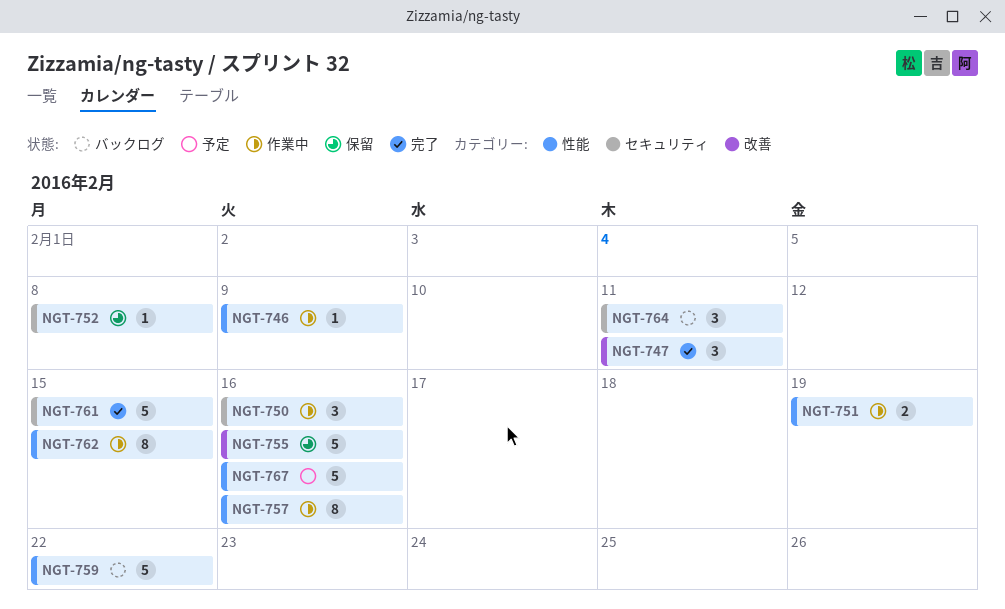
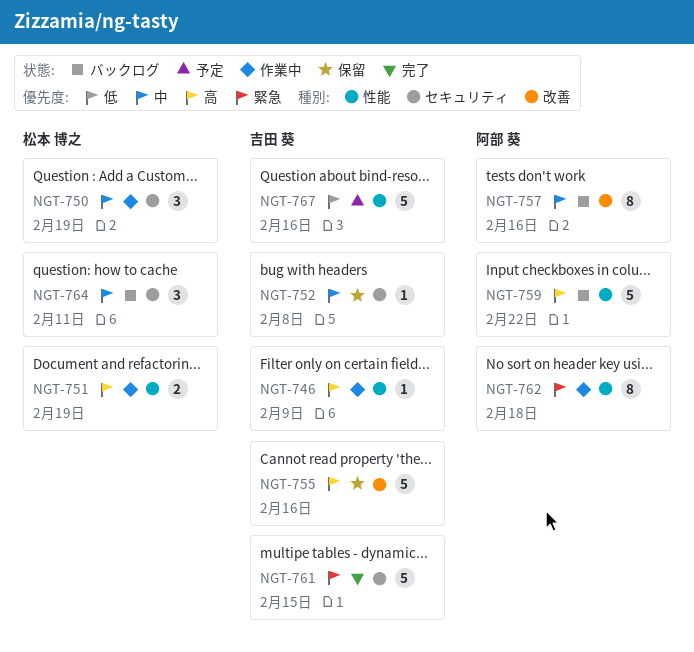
NGT-747: present -> none
NGT-750, due: Feb 16 -> Feb 19
NGT-757, status: 作業中 -> バックログ
NGT-757, label: 性能 -> 改善
NGT-762, due: Feb 15 -> Feb 18

